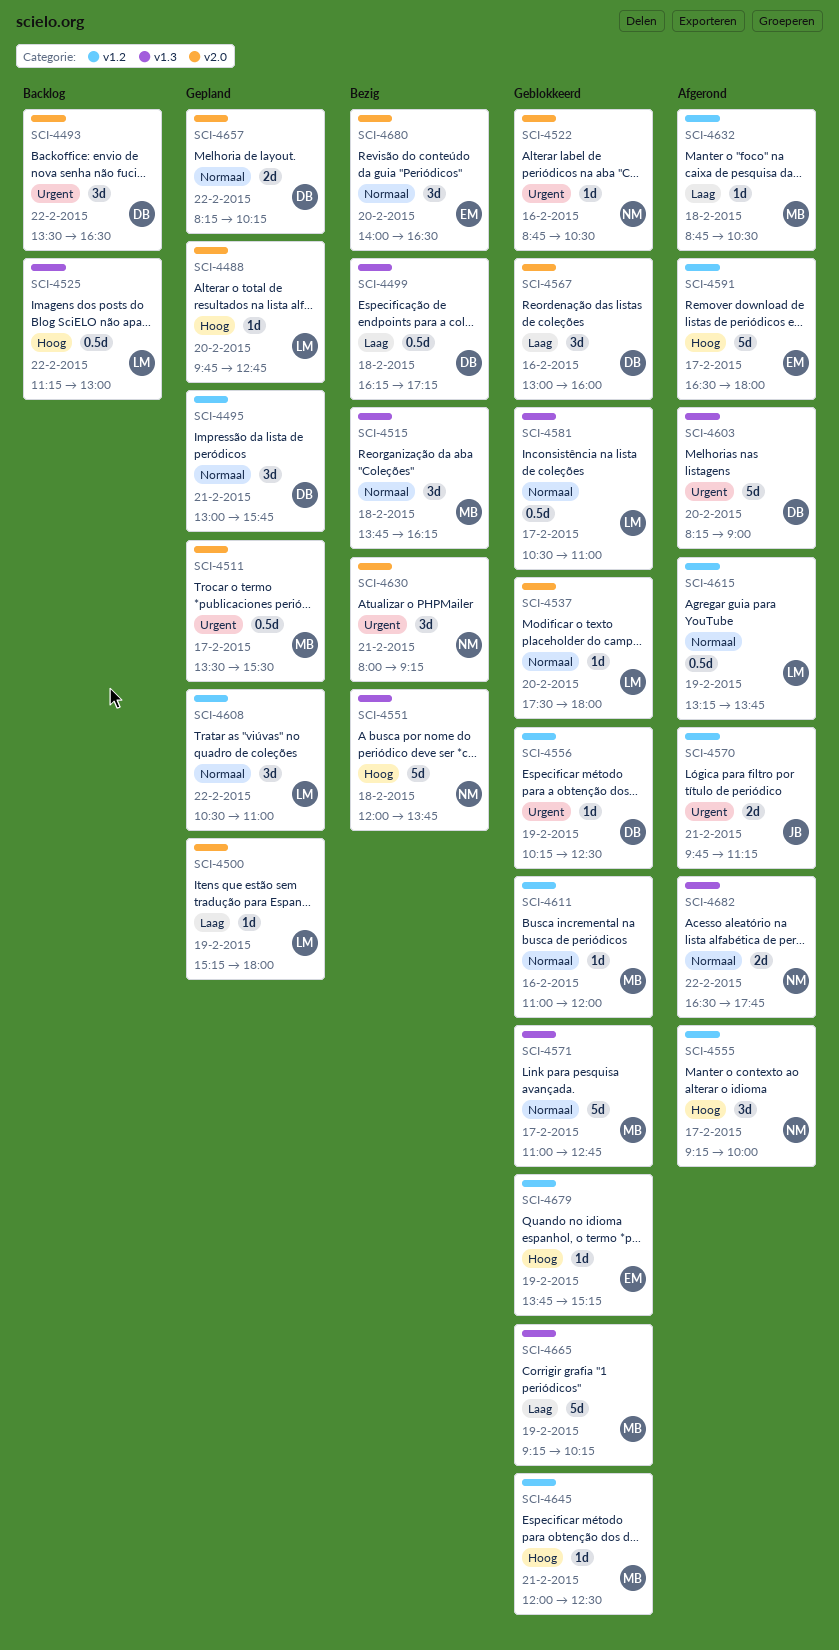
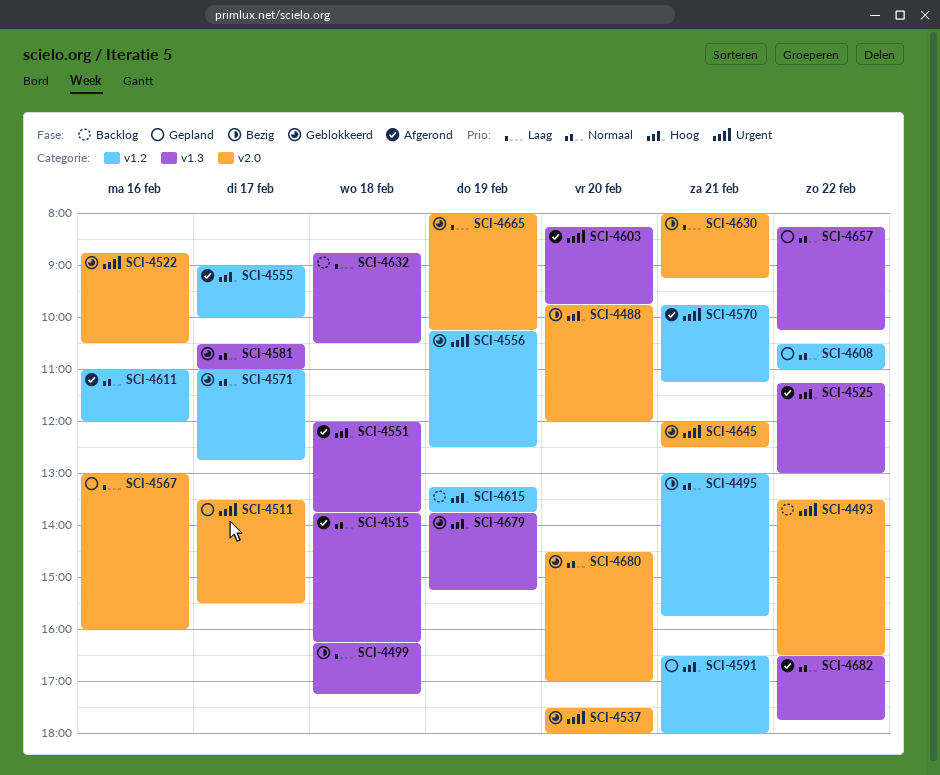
SCI-4488, status: Gepland -> Bezig
SCI-4488, ends: 12:45 -> 12:00
SCI-4495, status: Gepland -> Bezig
SCI-4500: present -> none
SCI-4515, status: Bezig -> Afgerond
SCI-4525, status: Backlog -> Afgerond
SCI-4537, priority: Normaal -> Urgent
SCI-4551, status: Bezig -> Afgerond
SCI-4555, begins: 09:15 -> 09:00
SCI-4567, status: Geblokkeerd -> Gepland
SCI-4571, label: v1.3 -> v1.2
SCI-4591, status: Afgerond -> Gepland
SCI-4591, day: Feb 17 -> Feb 21
SCI-4603, ends: 09:00 -> 09:45
SCI-4611, status: Geblokkeerd -> Afgerond
SCI-4615, status: Afgerond -> Backlog
SCI-4615, priority: Normaal -> Hoog
SCI-4630, priority: Urgent -> Laag
SCI-4632, status: Afgerond -> Backlog
SCI-4632, label: v1.2 -> v1.3
SCI-4645, priority: Hoog -> Urgent
SCI-4645, label: v1.2 -> v2.0
SCI-4657, label: v2.0 -> v1.3
SCI-4665, label: v1.3 -> v2.0
SCI-4665, begins: 09:15 -> 08:00
SCI-4679, label: v1.2 -> v1.3
SCI-4680, status: Bezig -> Geblokkeerd
SCI-4680, begins: 14:00 -> 14:30
SCI-4680, ends: 16:30 -> 17:00

